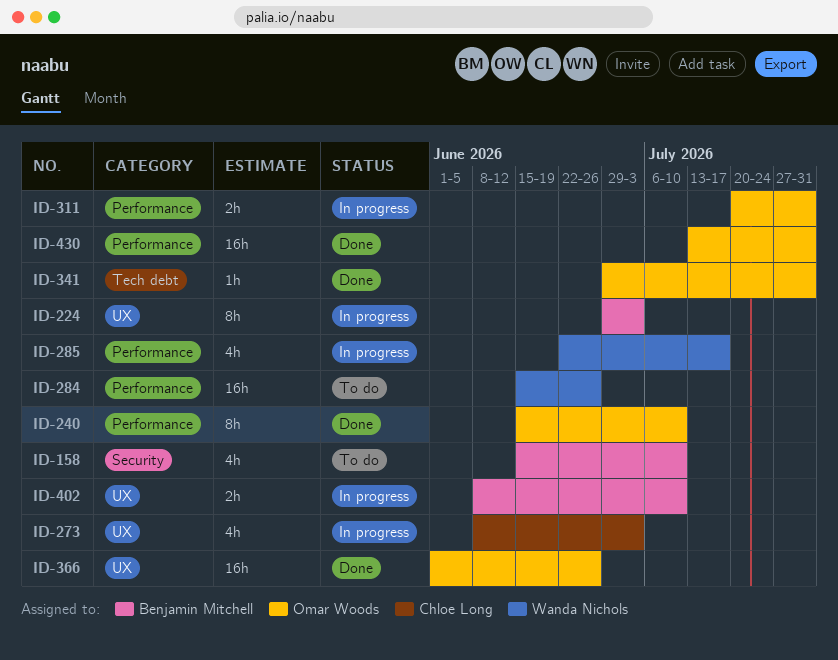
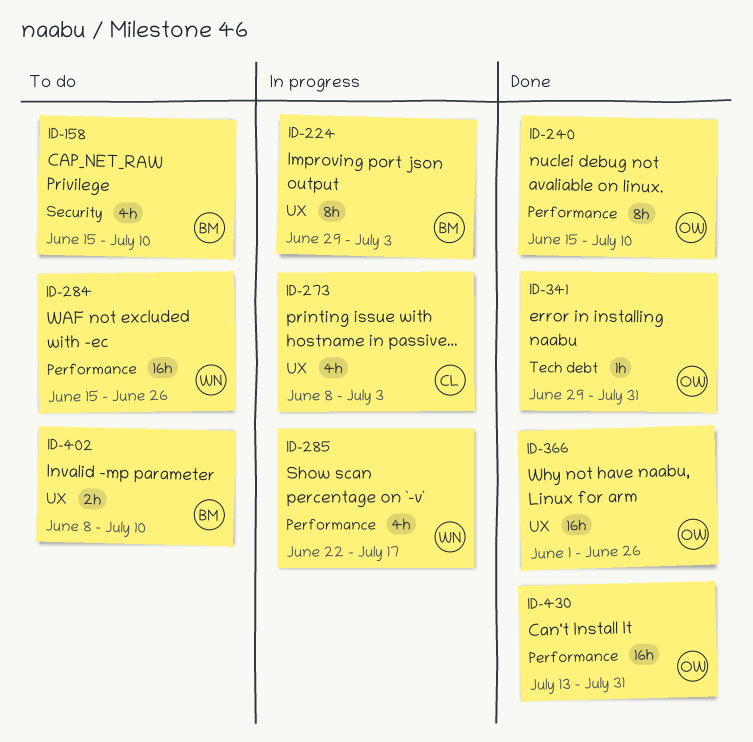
ID-311: present -> none
ID-402, status: In progress -> To do

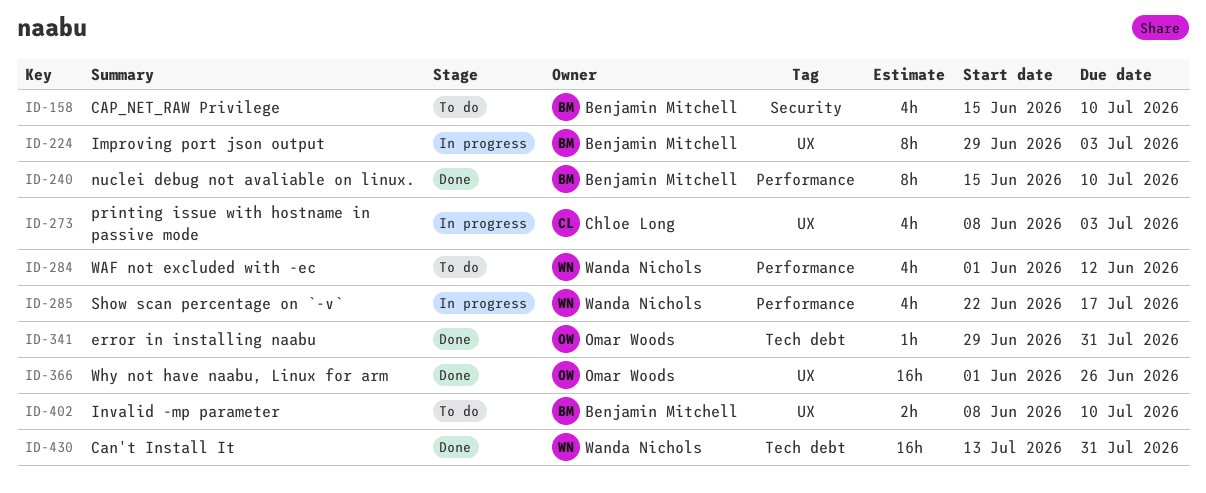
ID-240, owner: Omar Woods -> Benjamin Mitchell
ID-284, estimate: 16h -> 4h
ID-284, start: Jun 15 -> Jun 1
ID-284, due: Jun 26 -> Jun 12
ID-430, owner: Omar Woods -> Wanda Nichols
ID-430, label: Performance -> Tech debt

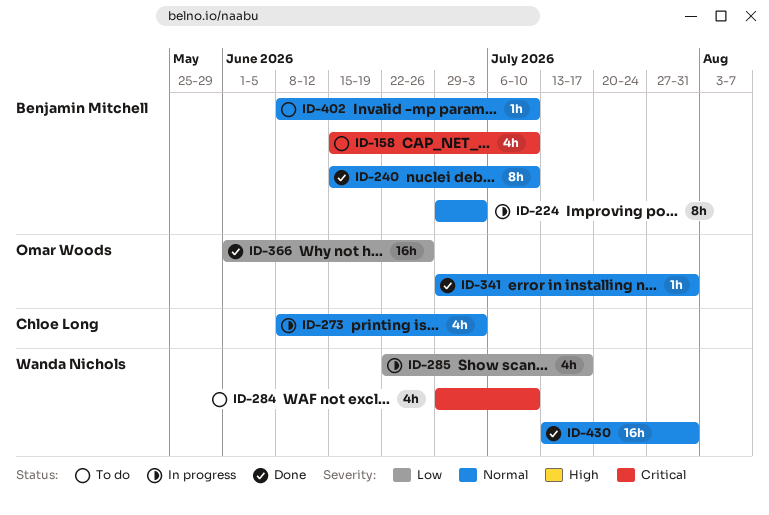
ID-284, start: Jun 1 -> Jun 29
ID-284, due: Jun 12 -> Jul 10
ID-402, estimate: 2h -> 1h

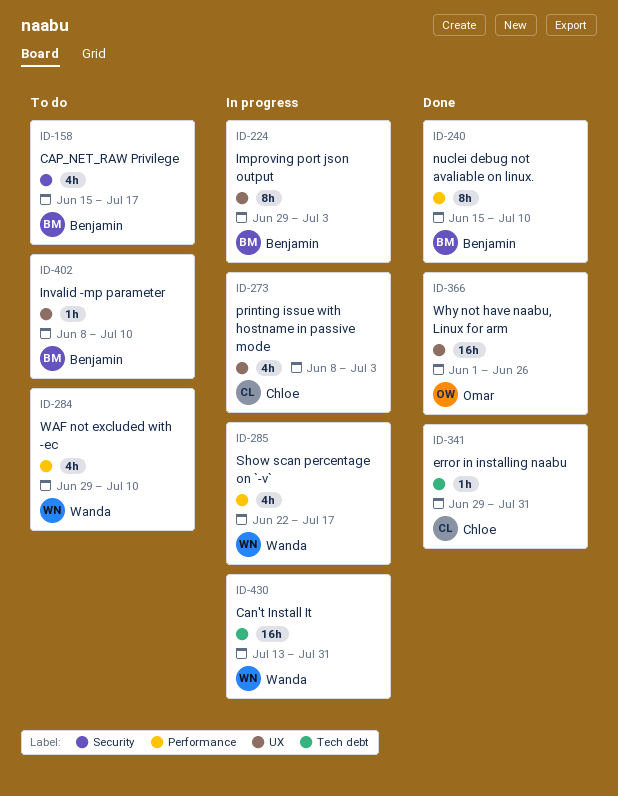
ID-158, due: Jul 10 -> Jul 17
ID-341, owner: Omar Woods -> Chloe Long
ID-430, status: Done -> In progress

